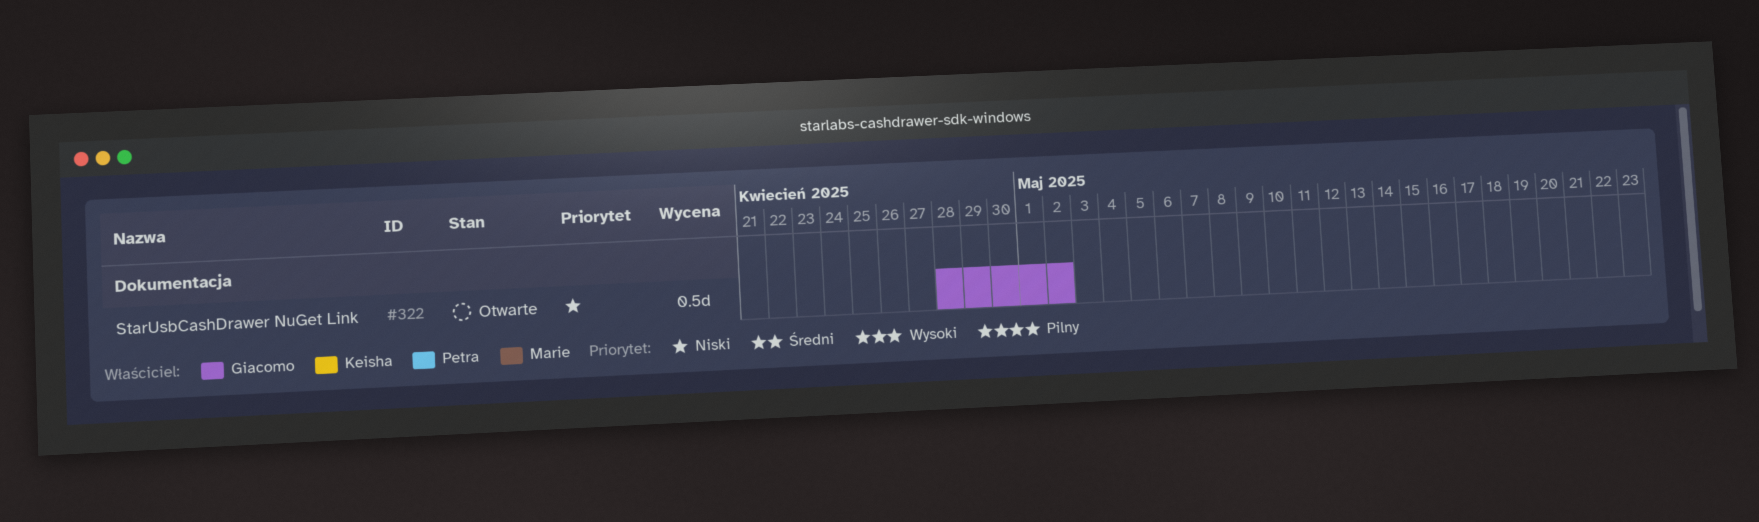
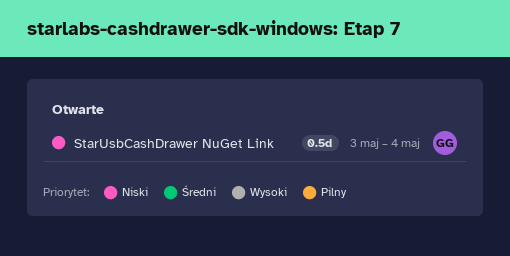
StarUsbCashDrawer NuGet Link, start: Apr 28 -> May 3
StarUsbCashDrawer NuGet Link, due: May 2 -> May 4

